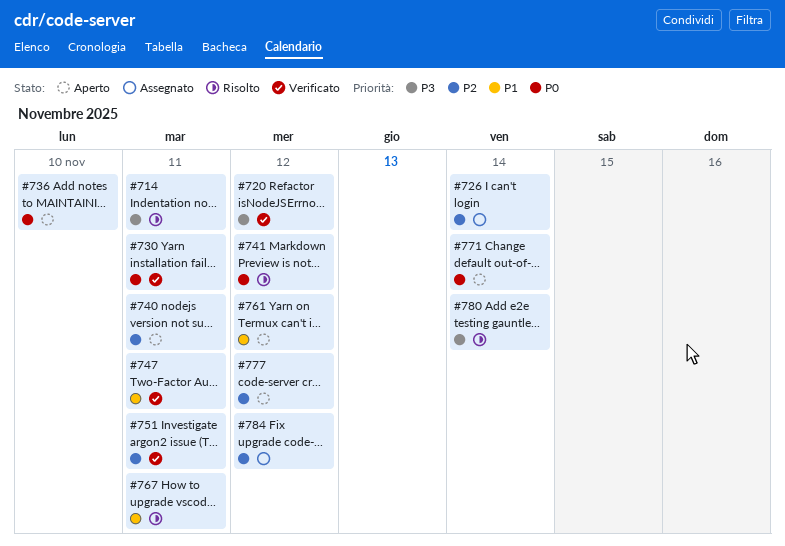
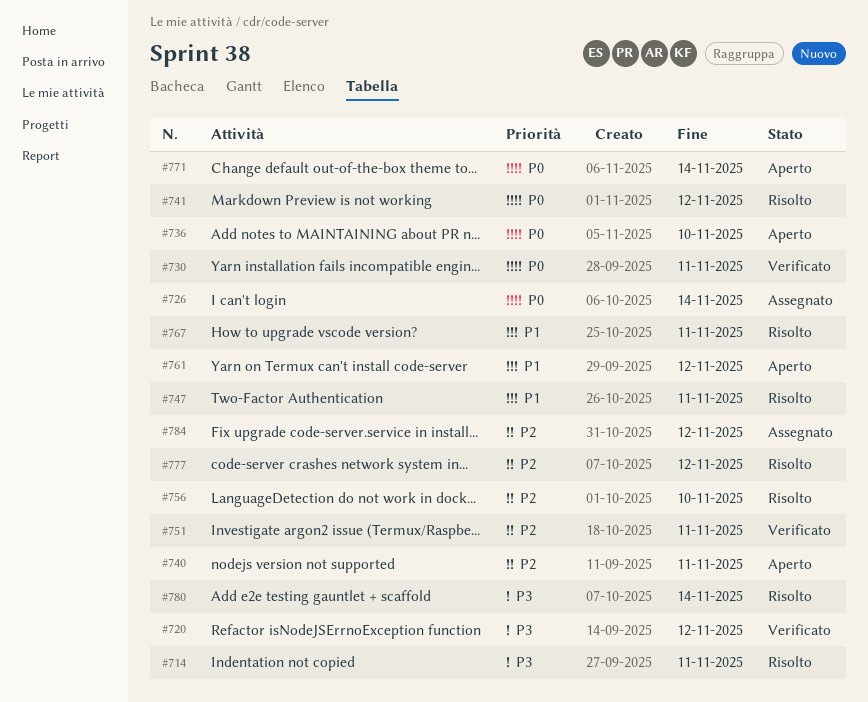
#726, priority: P2 -> P0
#747, status: Verificato -> Risolto
#756: none -> present
#777, status: Aperto -> Risolto

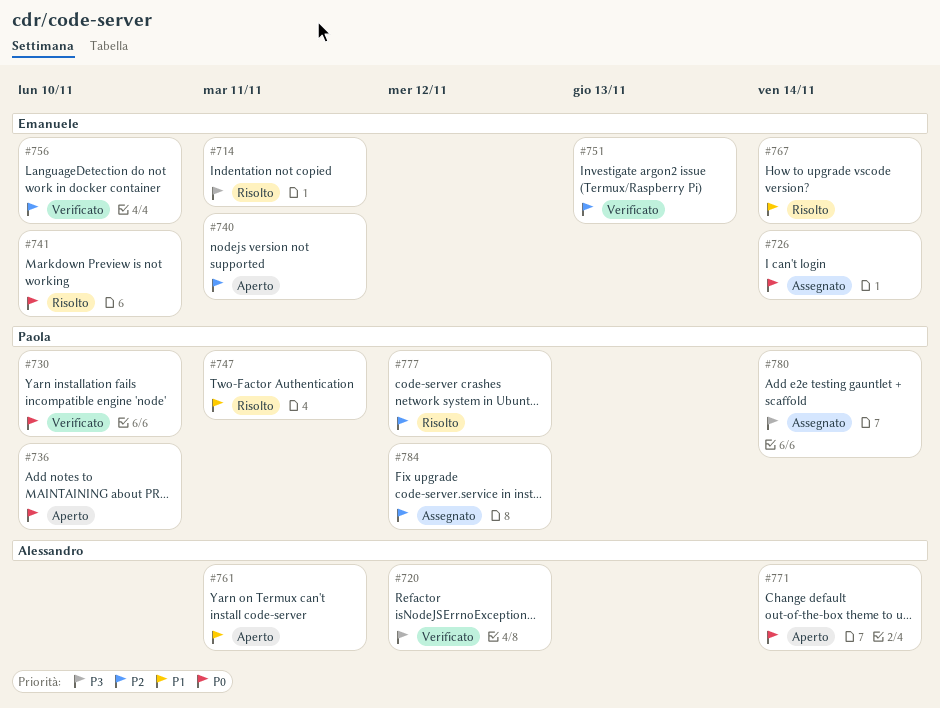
#730, due: Nov 11 -> Nov 10
#741, due: Nov 12 -> Nov 10
#751, due: Nov 11 -> Nov 13
#756, status: Risolto -> Verificato
#761, due: Nov 12 -> Nov 11
#767, due: Nov 11 -> Nov 14
#780, status: Risolto -> Assegnato

